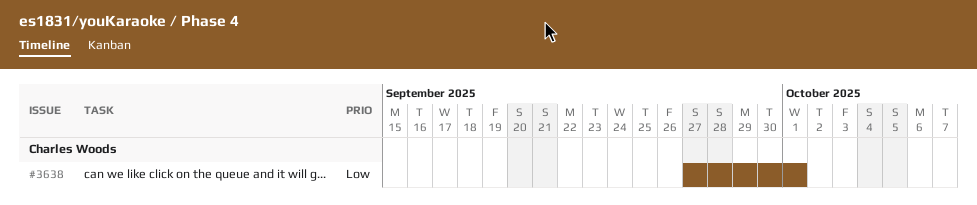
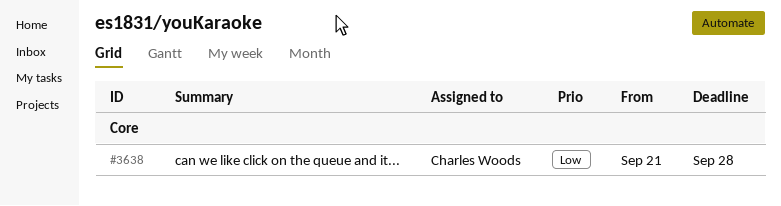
#3638, start: Sep 27 -> Sep 21
#3638, due: Oct 1 -> Sep 28

